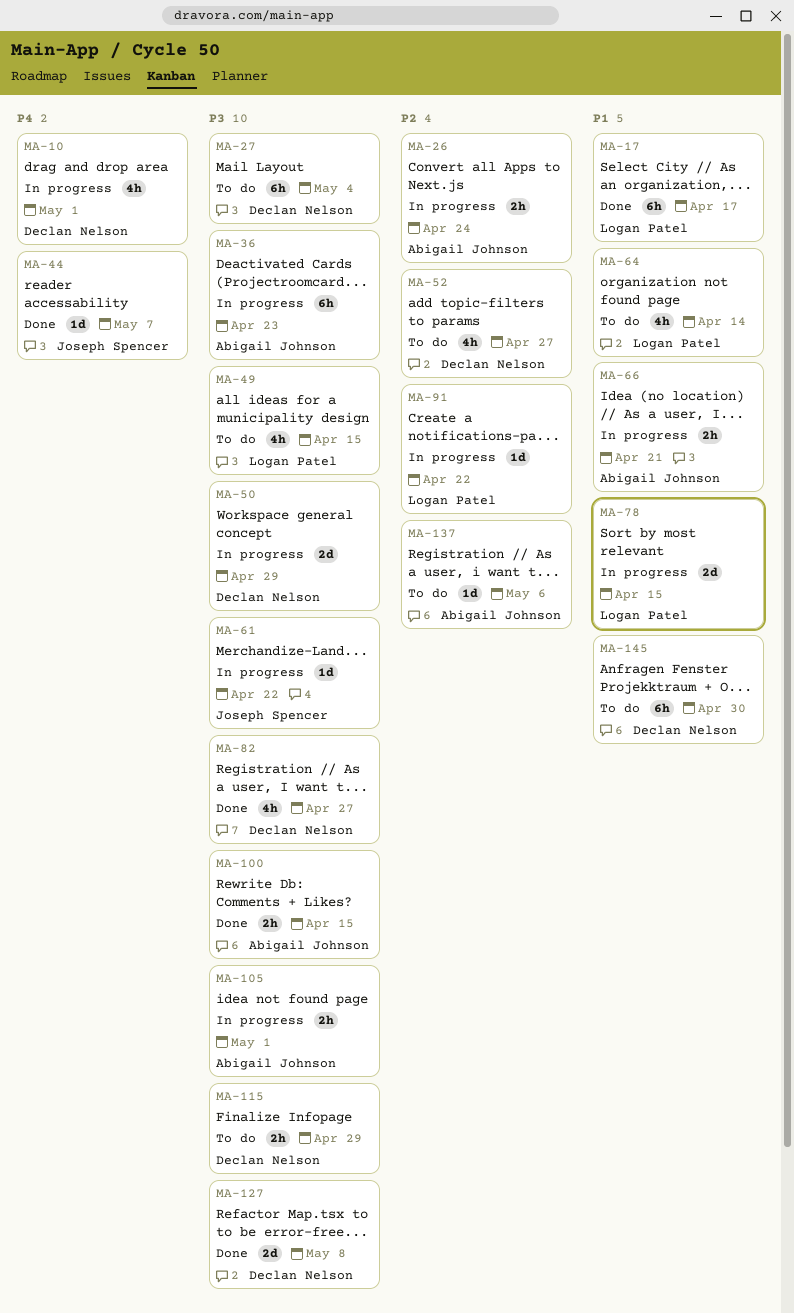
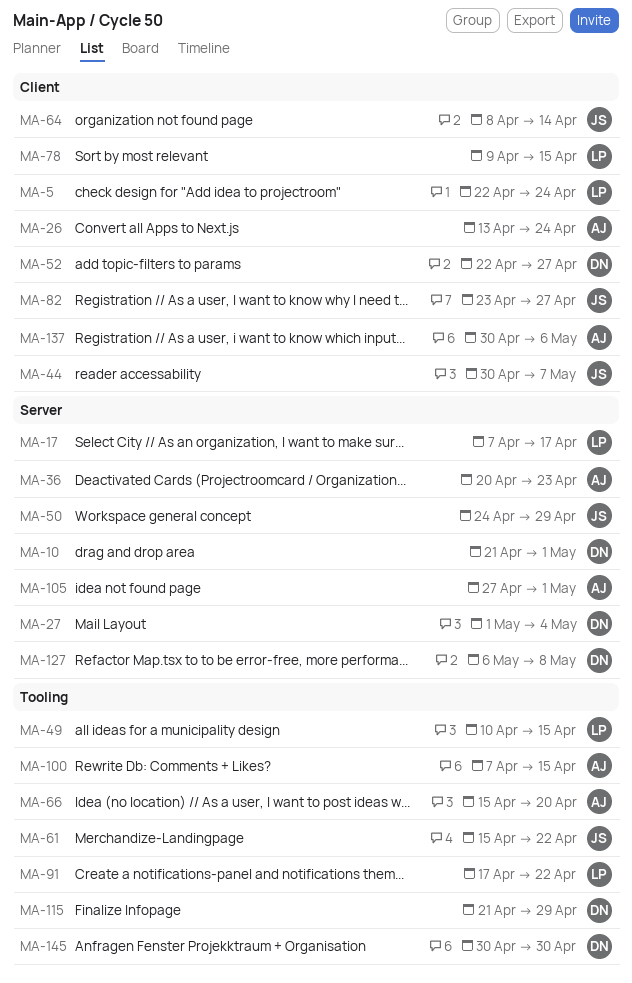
MA-5: none -> present
MA-50, owner: Declan Nelson -> Joseph Spencer
MA-64, owner: Logan Patel -> Joseph Spencer
MA-66, due: Apr 21 -> Apr 20
MA-82, owner: Declan Nelson -> Joseph Spencer

